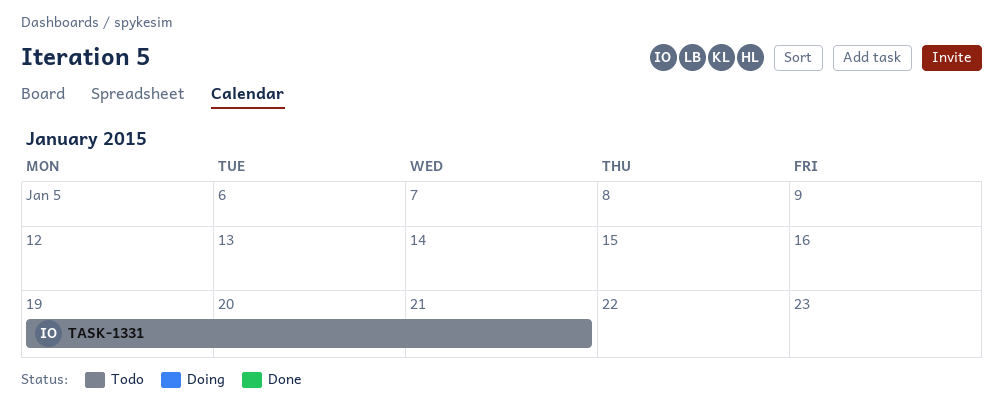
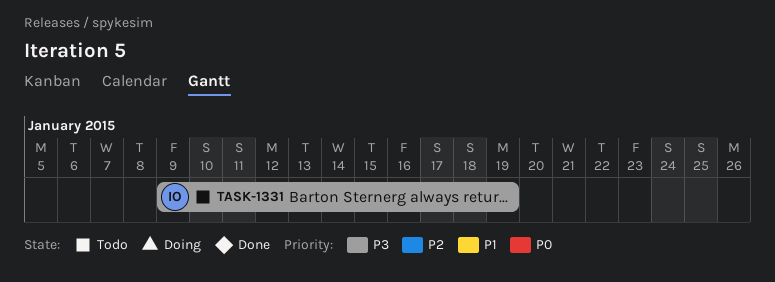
TASK-1331, start: Jan 19 -> Jan 9
TASK-1331, due: Jan 21 -> Jan 19

